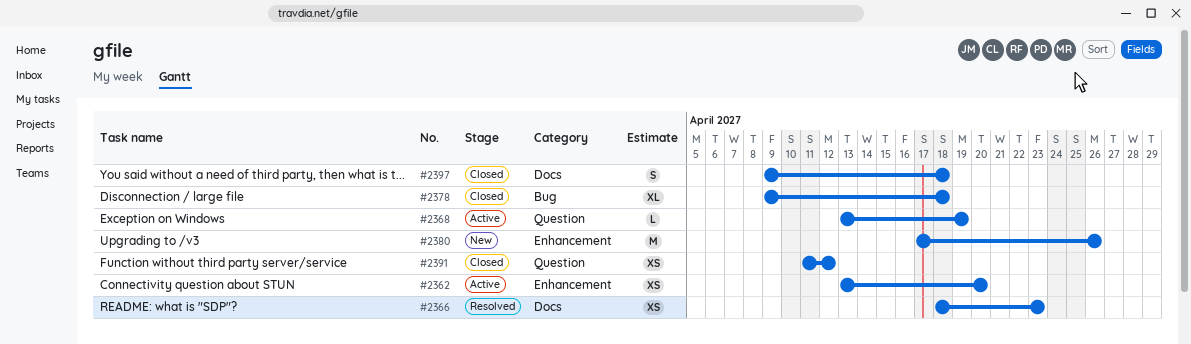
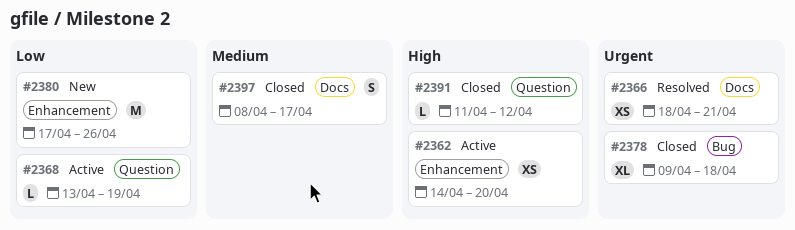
#2362, start: Apr 13 -> Apr 14
#2366, due: Apr 23 -> Apr 21
#2391, estimate: XS -> L
#2397, start: Apr 9 -> Apr 8
#2397, due: Apr 18 -> Apr 17

